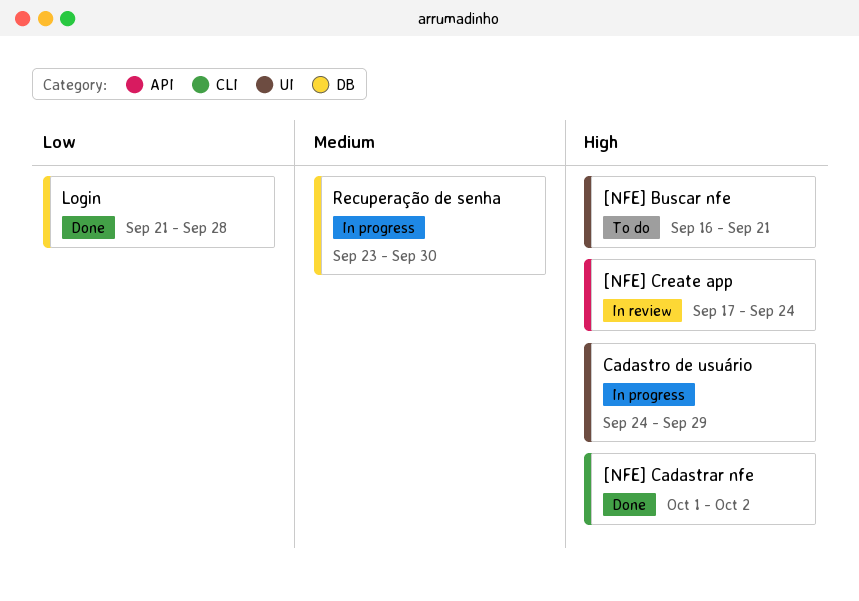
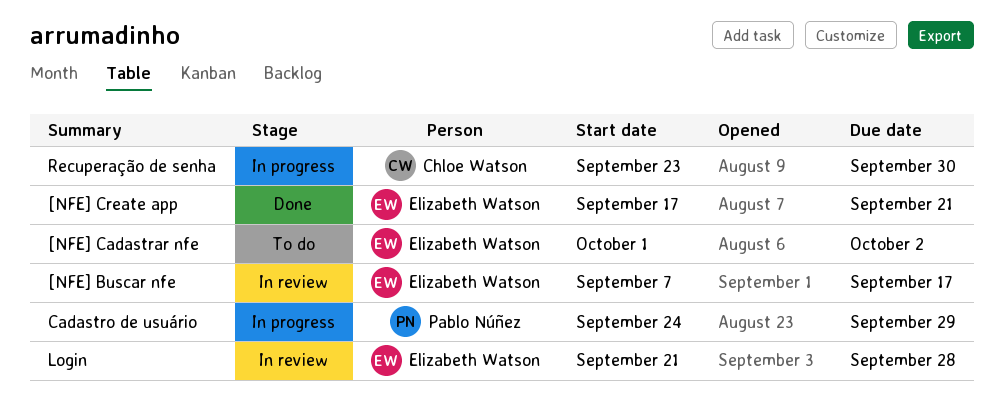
[NFE] Buscar nfe, status: To do -> In review
[NFE] Buscar nfe, start: Sep 16 -> Sep 7
[NFE] Buscar nfe, due: Sep 21 -> Sep 17
[NFE] Cadastrar nfe, status: Done -> To do
[NFE] Create app, status: In review -> Done
[NFE] Create app, due: Sep 24 -> Sep 21
Login, status: Done -> In review

